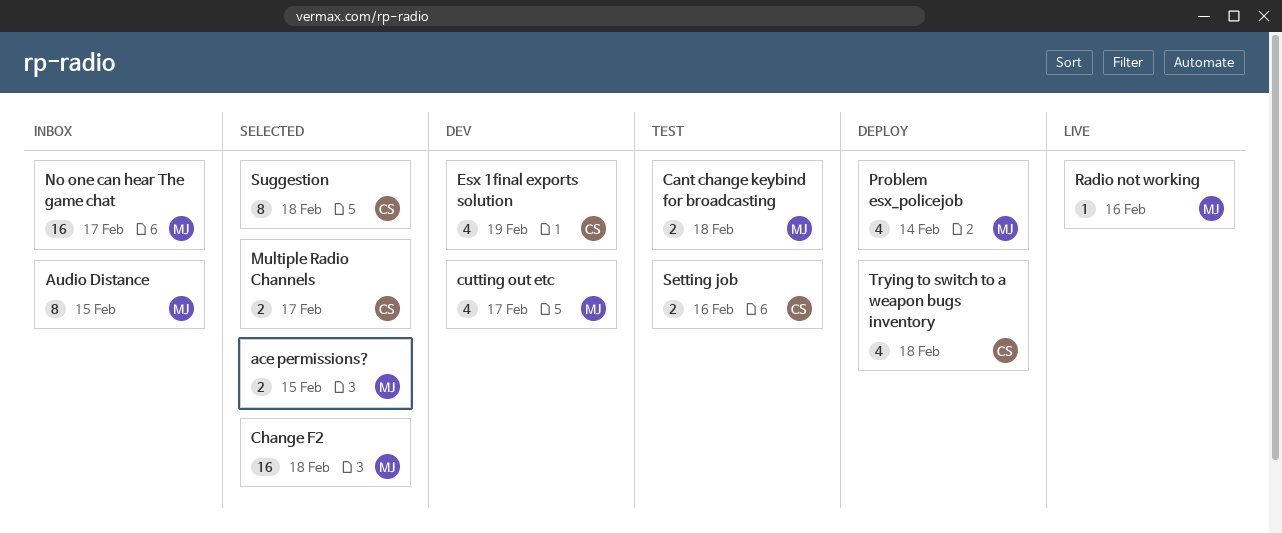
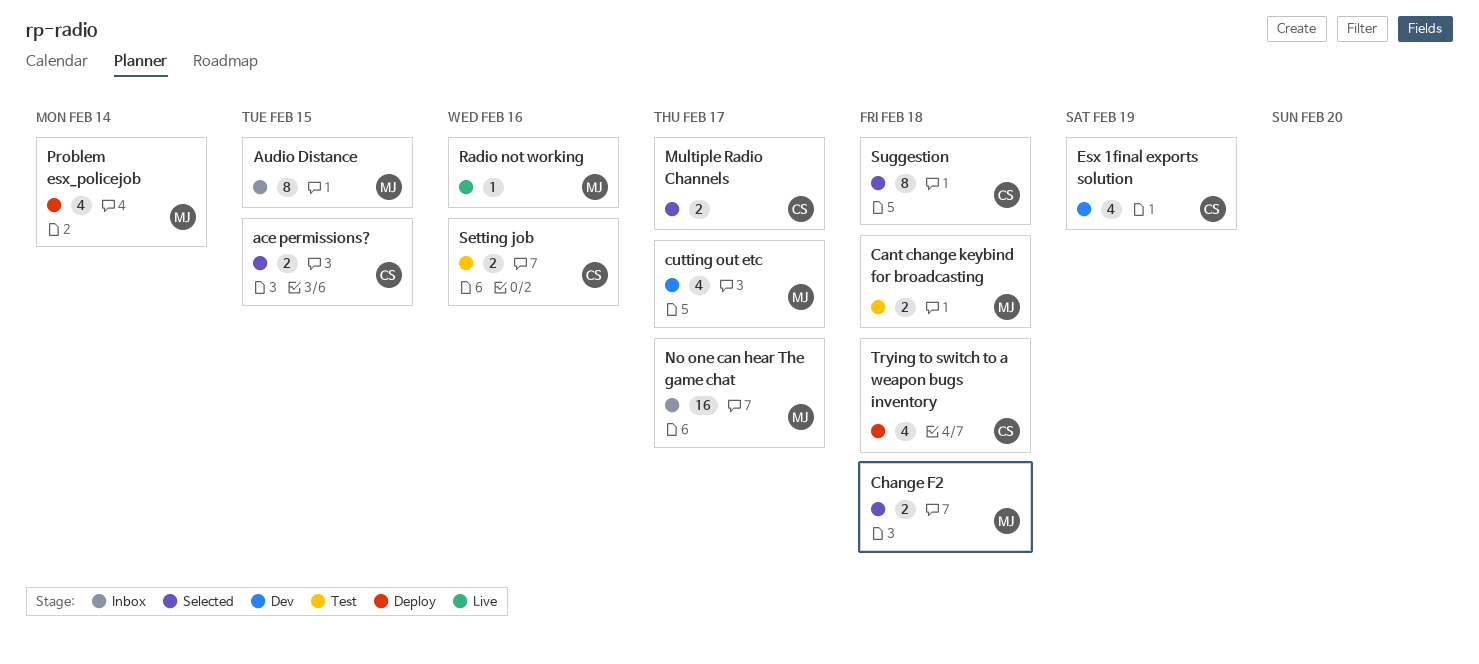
ace permissions?, owner: MJ -> CS
Change F2, estimate: 16 -> 2

